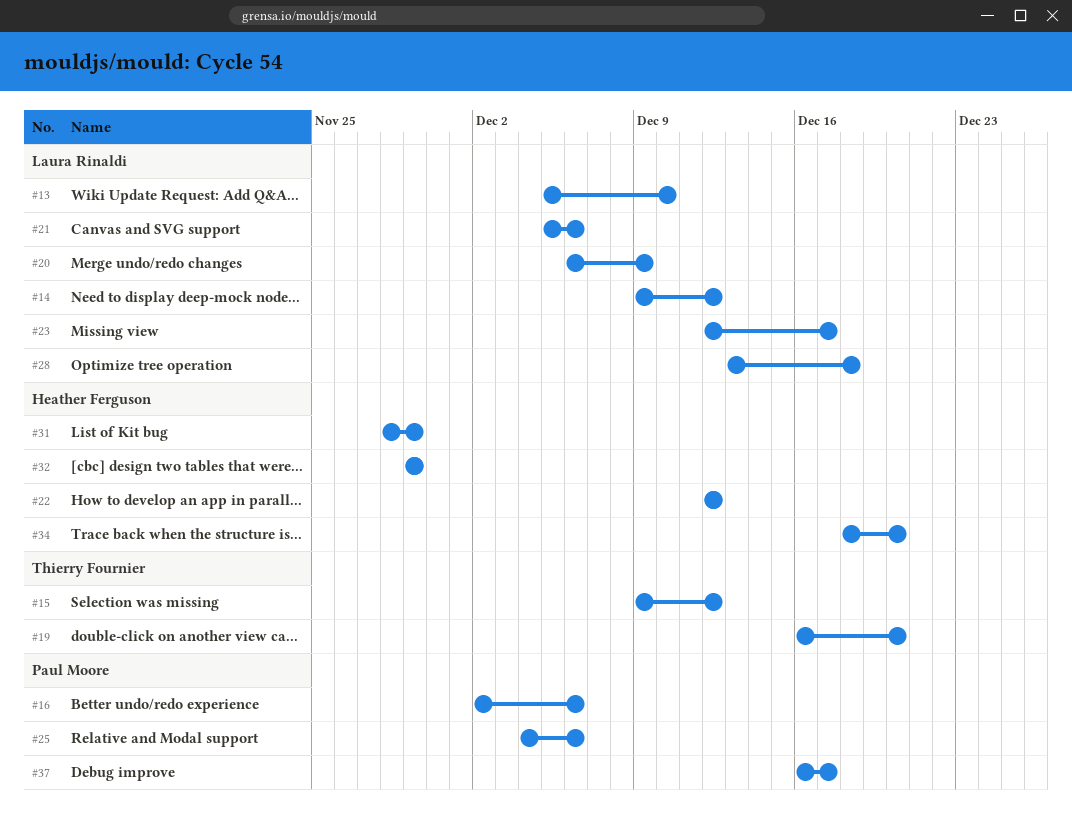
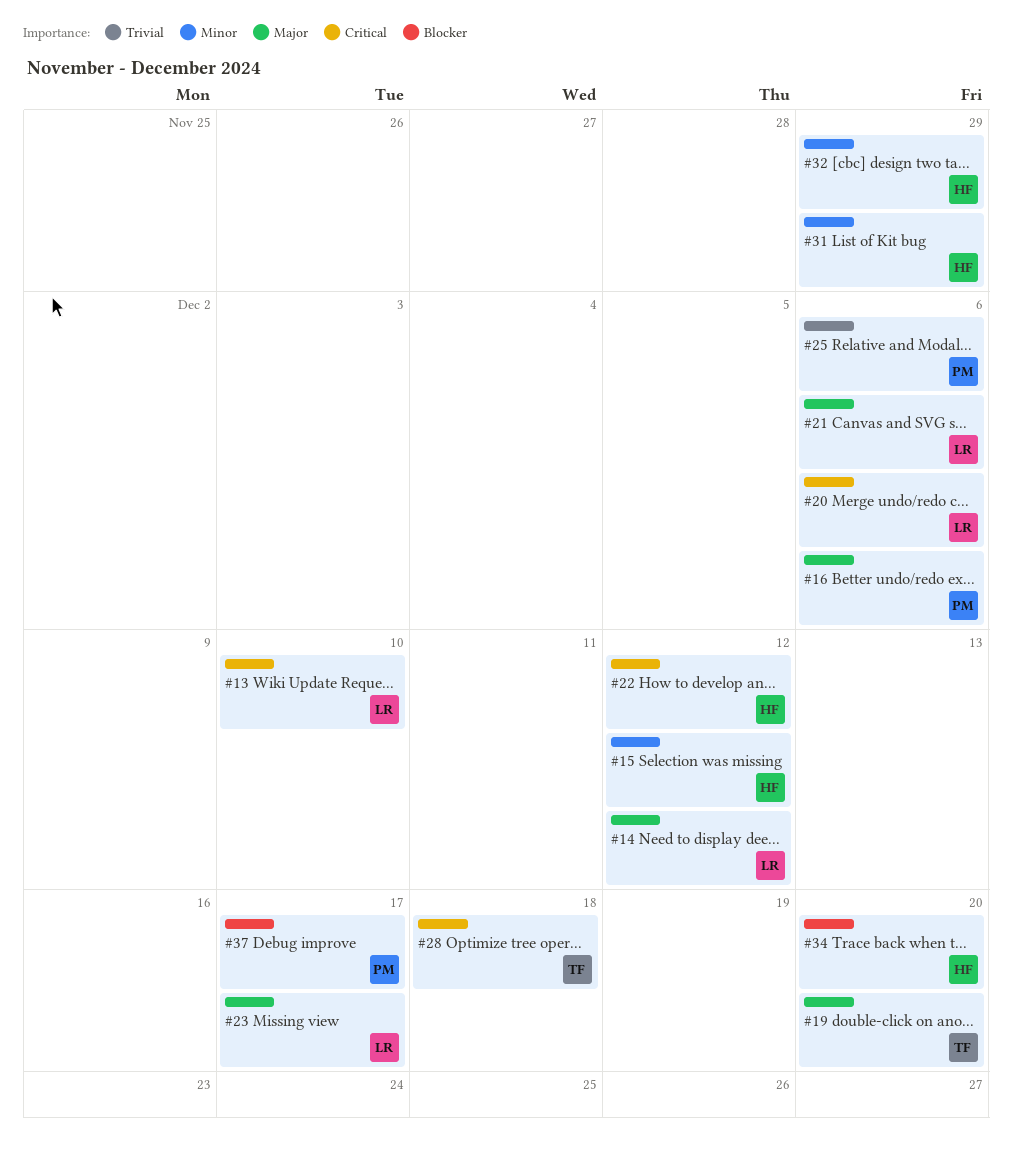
#15, owner: Thierry Fournier -> Heather Ferguson
#20, due: Dec 9 -> Dec 6
#28, owner: Laura Rinaldi -> Thierry Fournier

